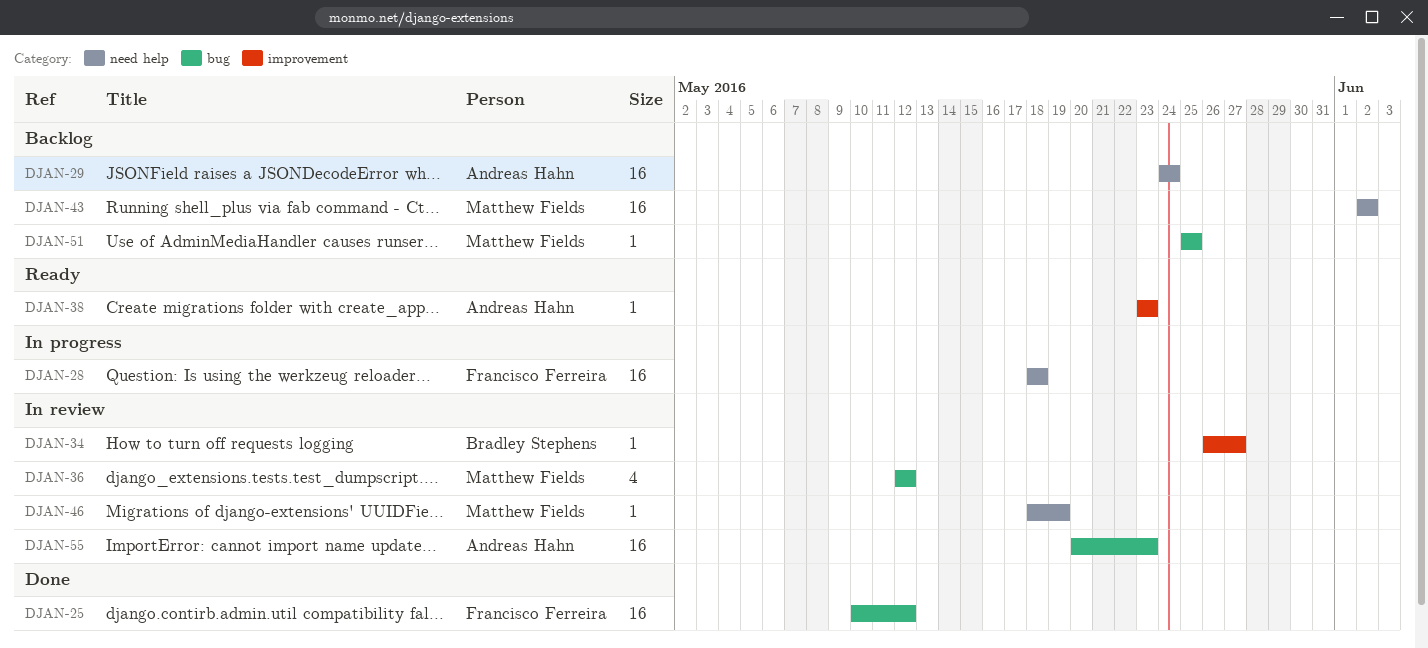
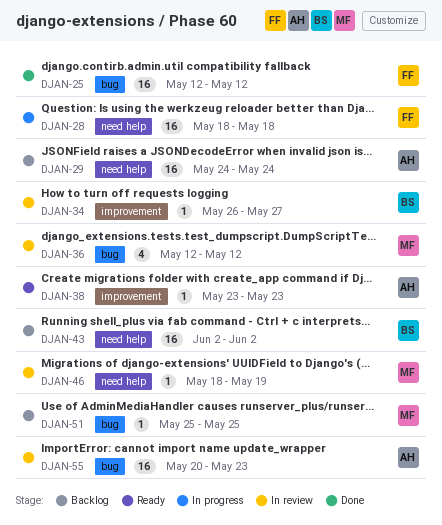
DJAN-25, start: May 10 -> May 12
DJAN-43, owner: Matthew Fields -> Bradley Stephens

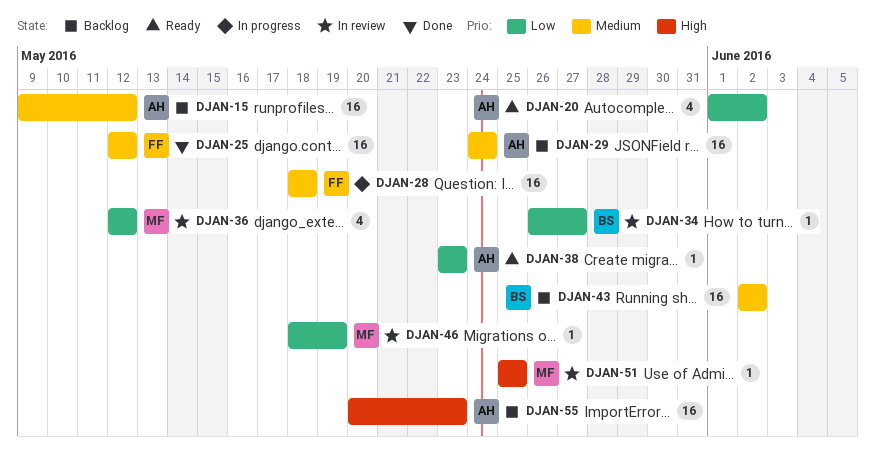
DJAN-15: none -> present
DJAN-20: none -> present
DJAN-51, status: Backlog -> In review
DJAN-55, status: In review -> Backlog

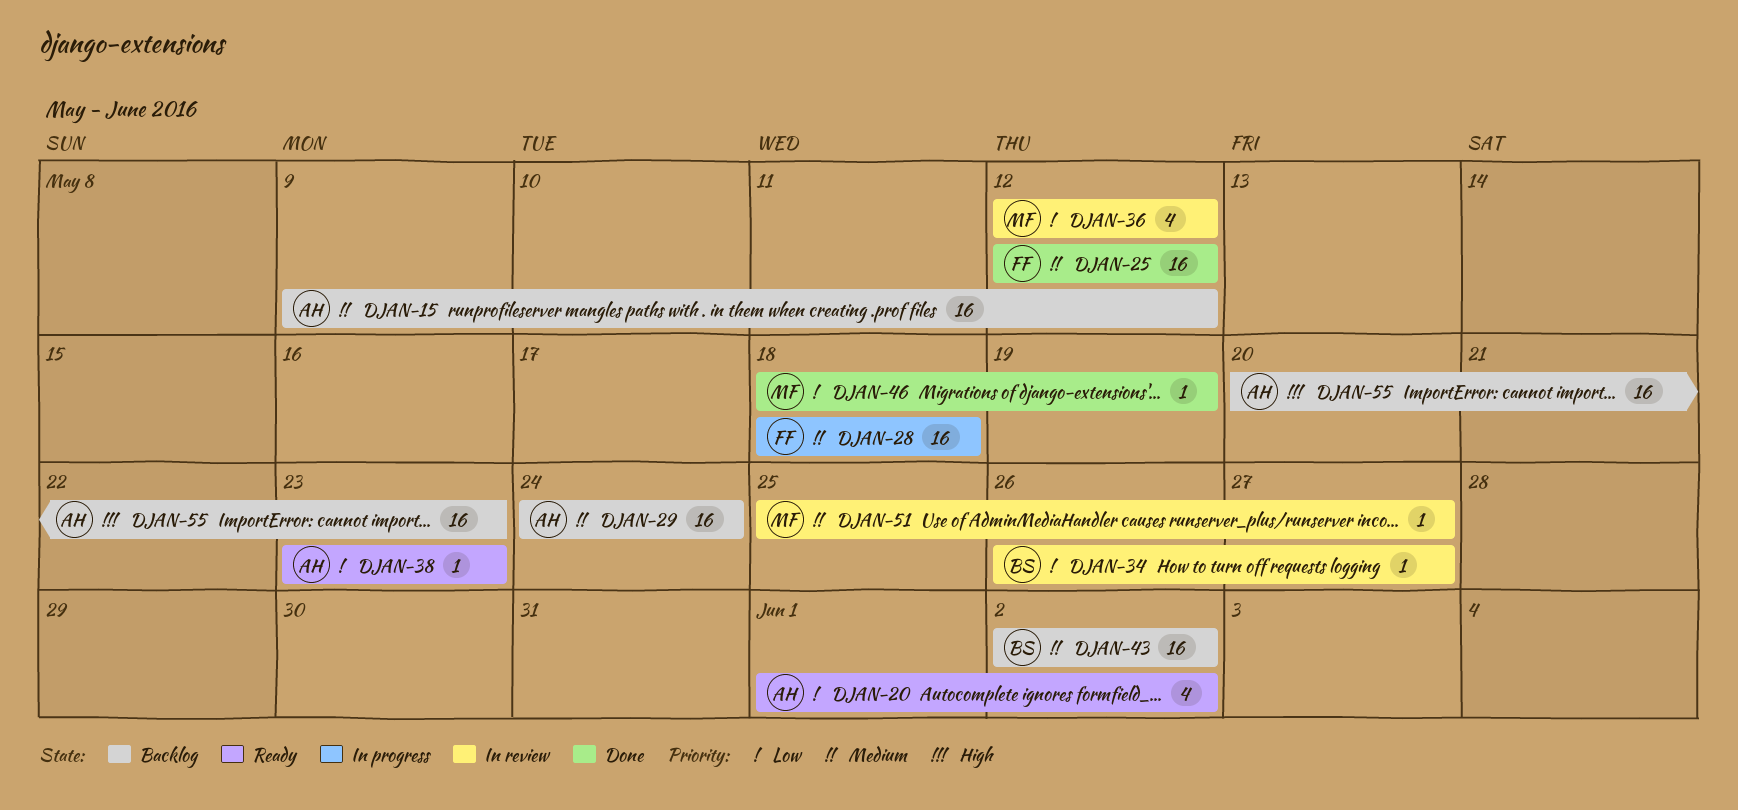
DJAN-46, status: In review -> Done
DJAN-51, priority: High -> Medium
DJAN-51, due: May 25 -> May 27

